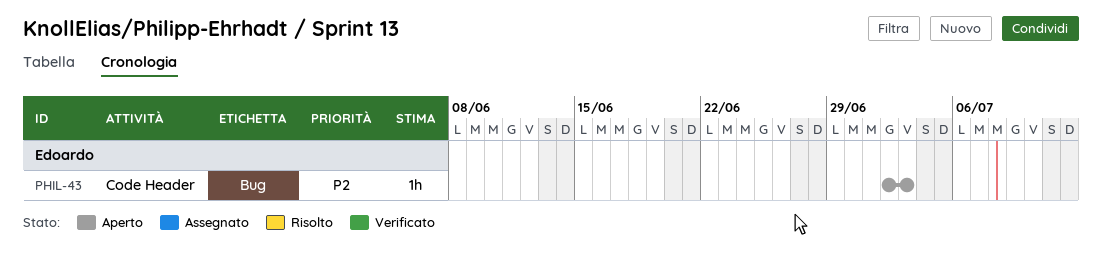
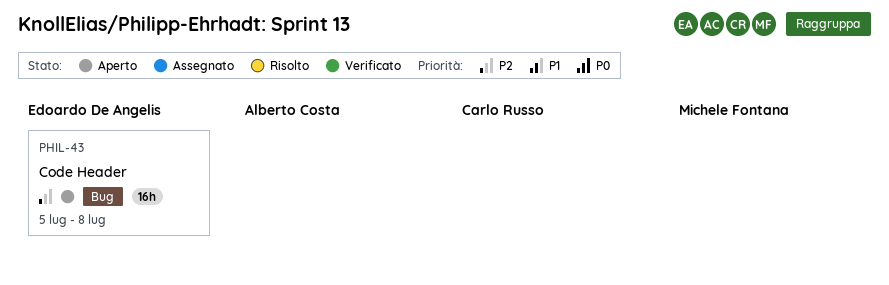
PHIL-43, estimate: 1h -> 16h
PHIL-43, start: Jul 2 -> Jul 5
PHIL-43, due: Jul 3 -> Jul 8

